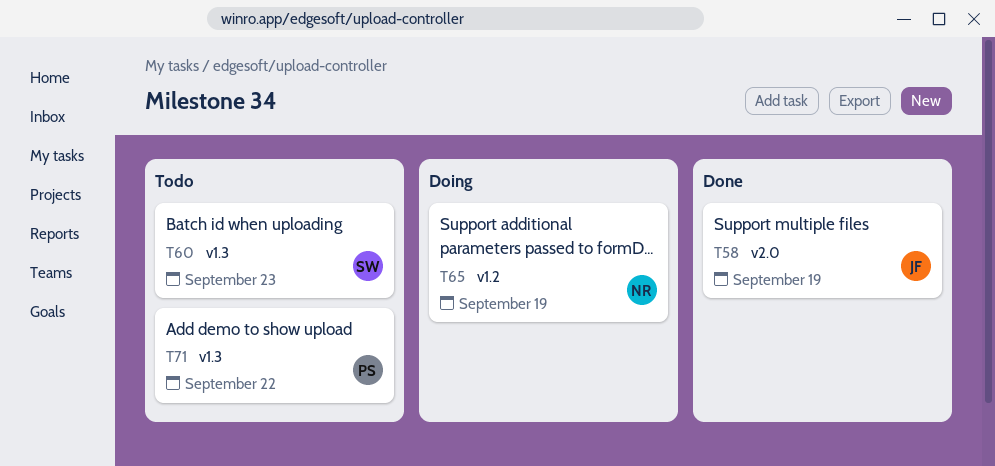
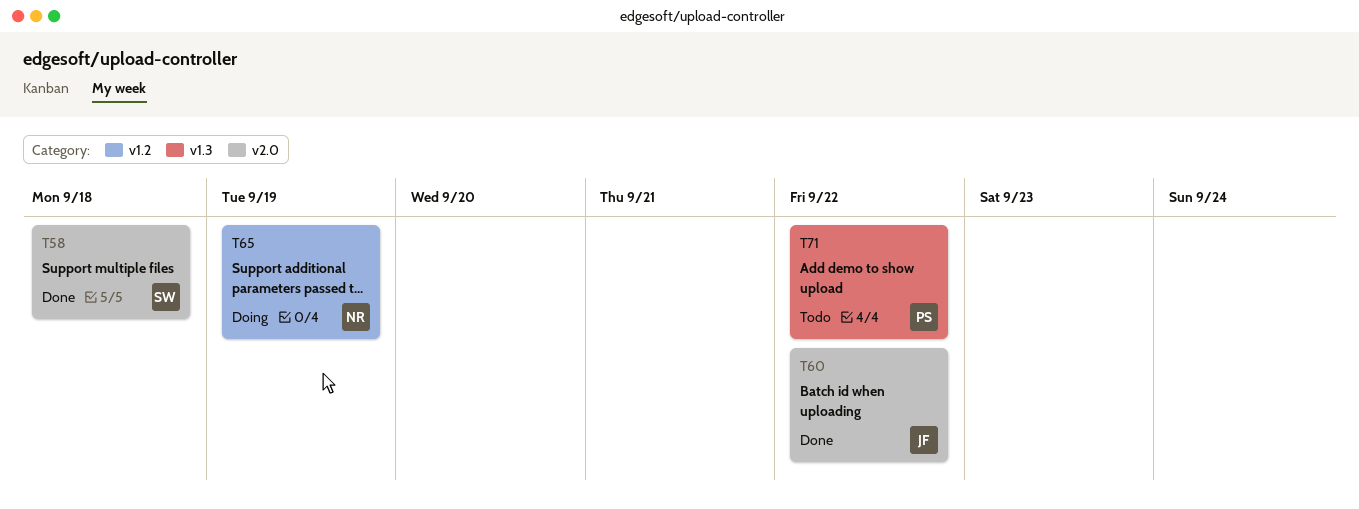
T58, owner: JF -> SW
T58, due: Sep 19 -> Sep 18
T60, status: Todo -> Done
T60, owner: SW -> JF
T60, label: v1.3 -> v2.0
T60, due: Sep 23 -> Sep 22

